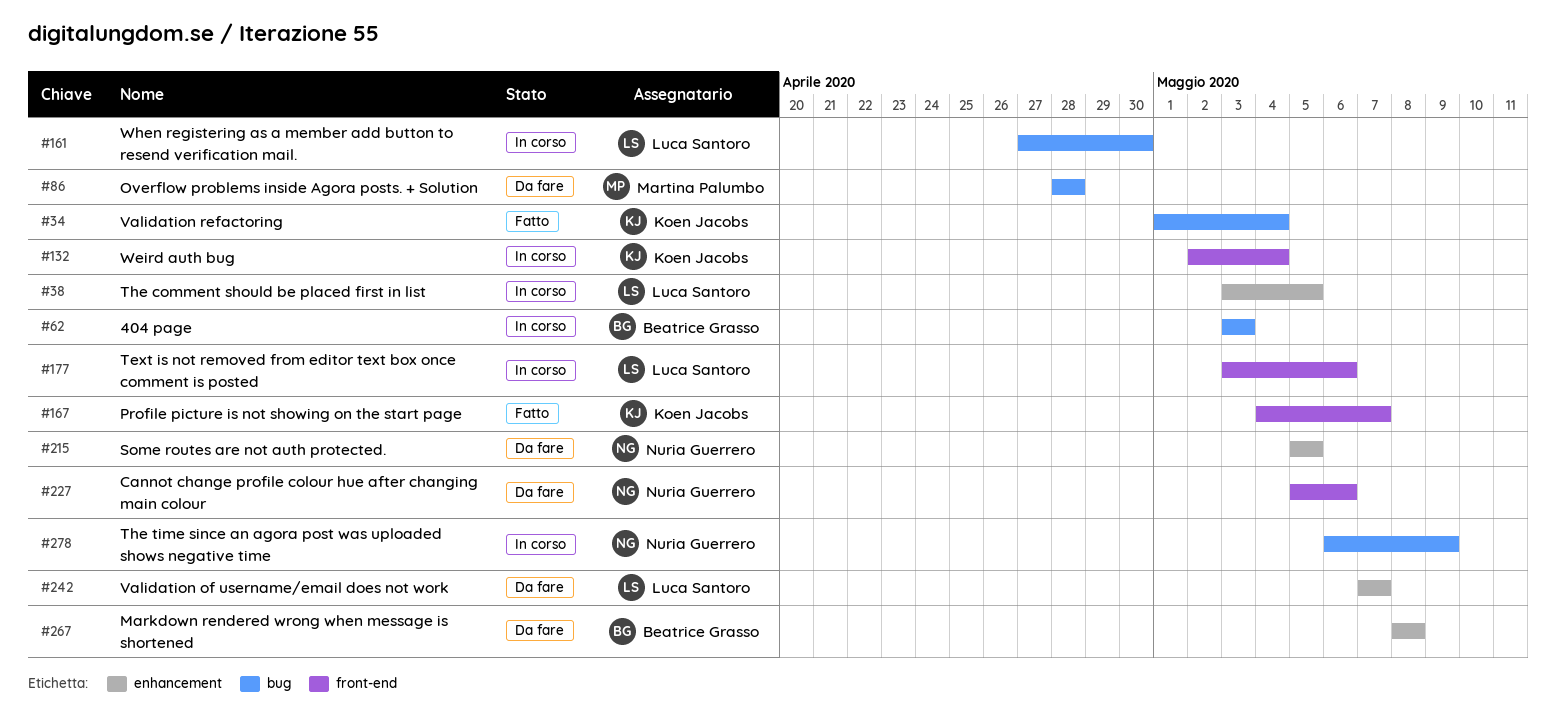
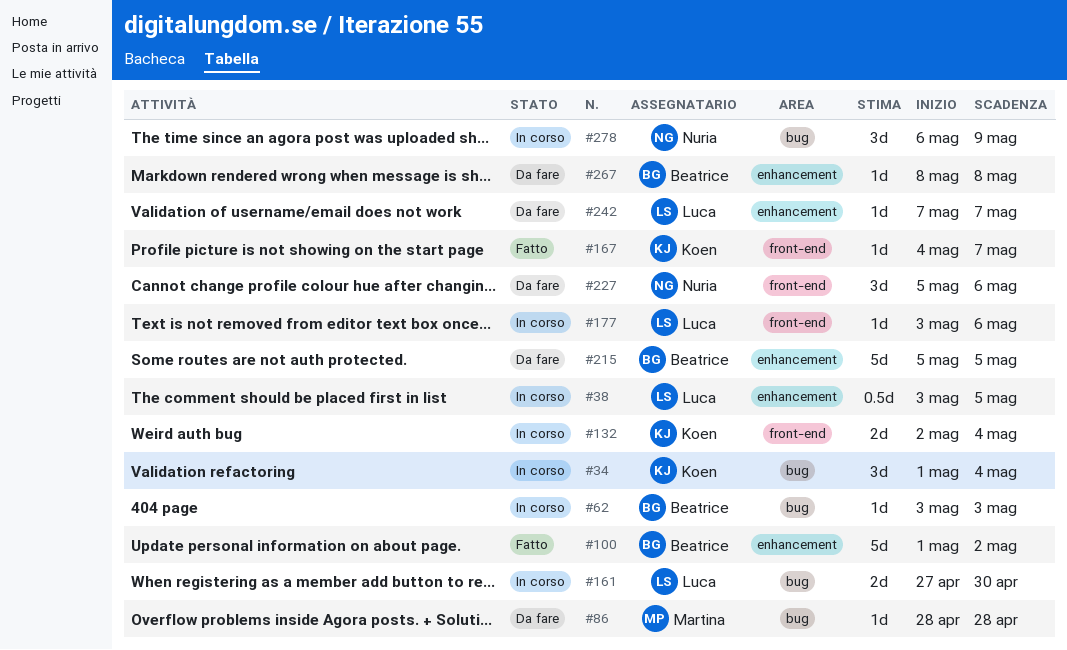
#34, status: Fatto -> In corso
#100: none -> present
#215, owner: Nuria Guerrero -> Beatrice Grasso

